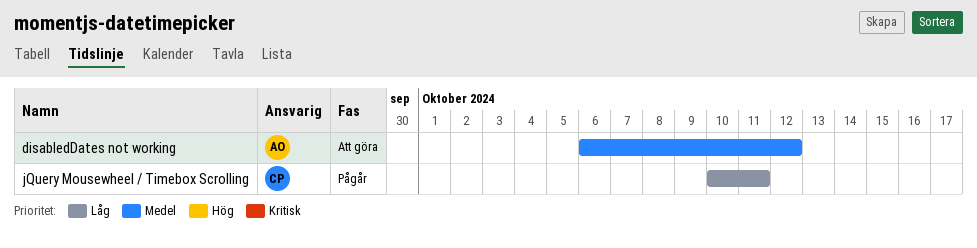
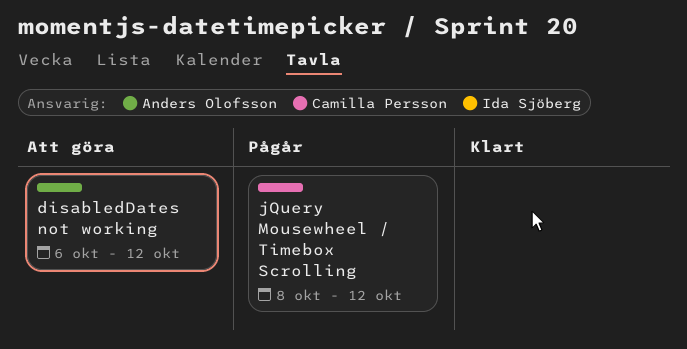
jQuery Mousewheel / Timebox Scrolling, start: Oct 10 -> Oct 8
jQuery Mousewheel / Timebox Scrolling, due: Oct 11 -> Oct 12

